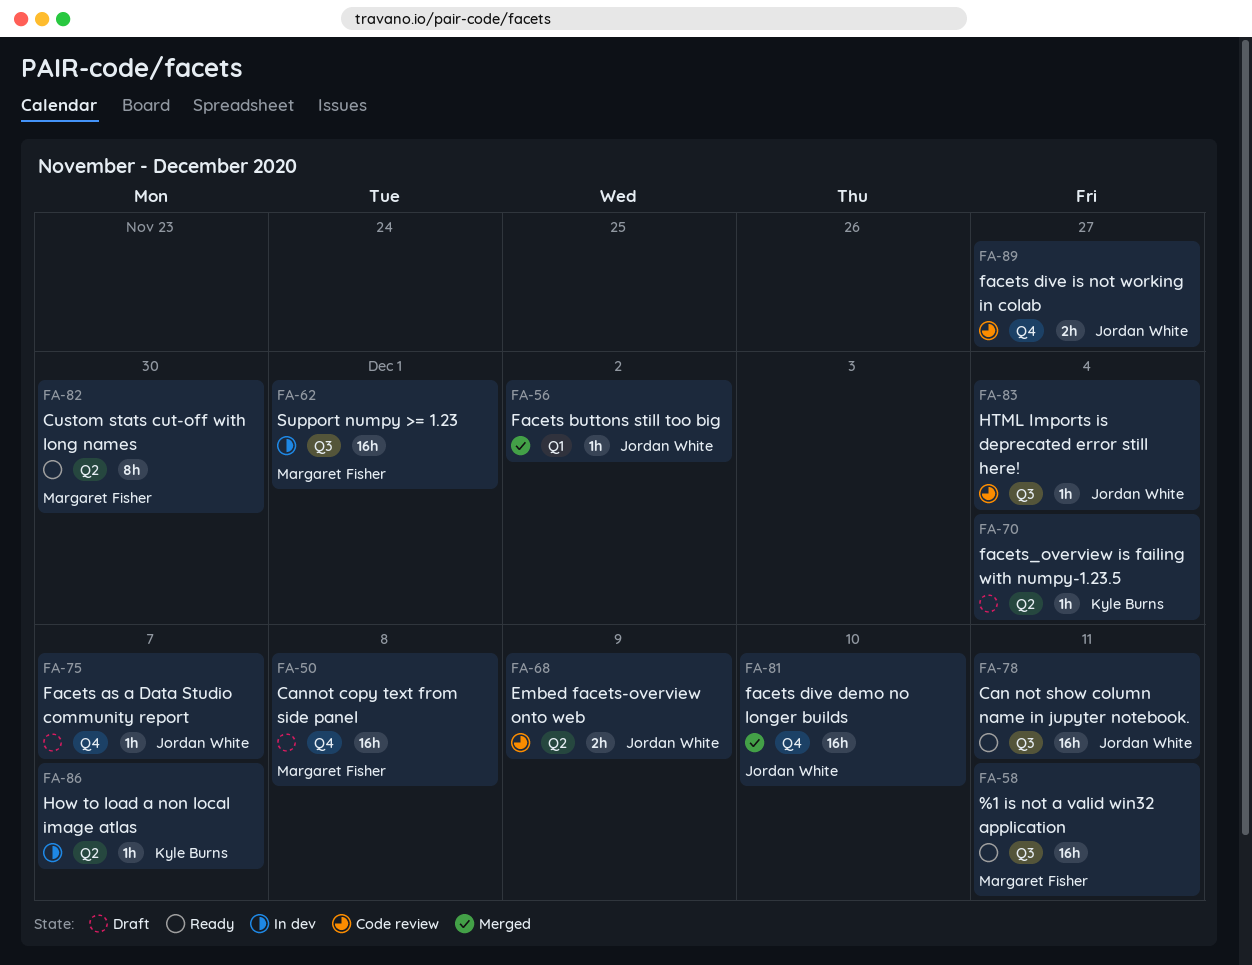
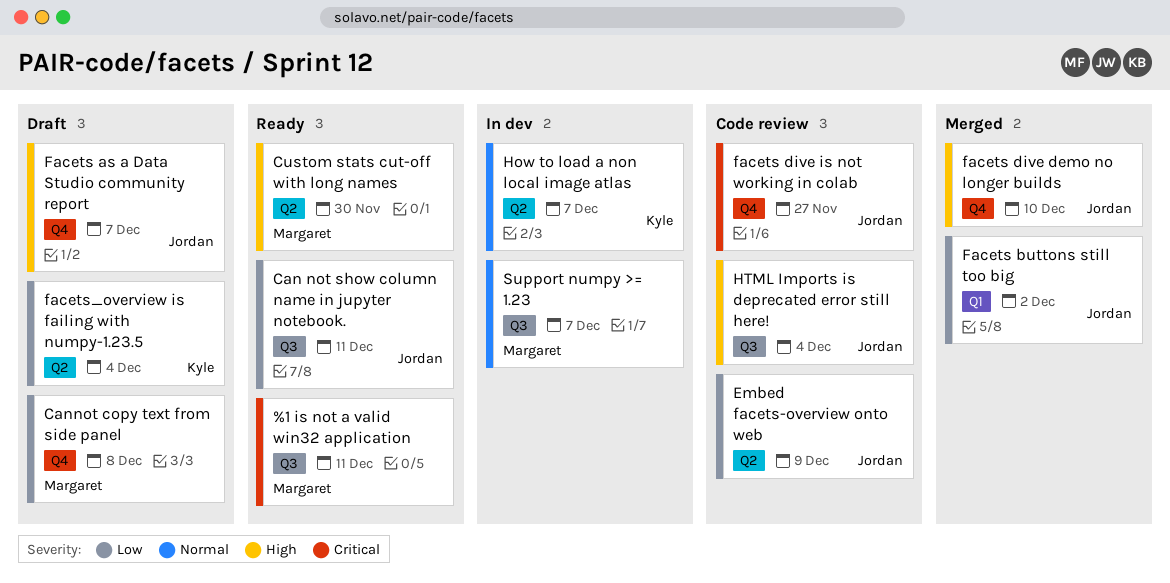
Support numpy >= 1.23, due: Dec 1 -> Dec 7

